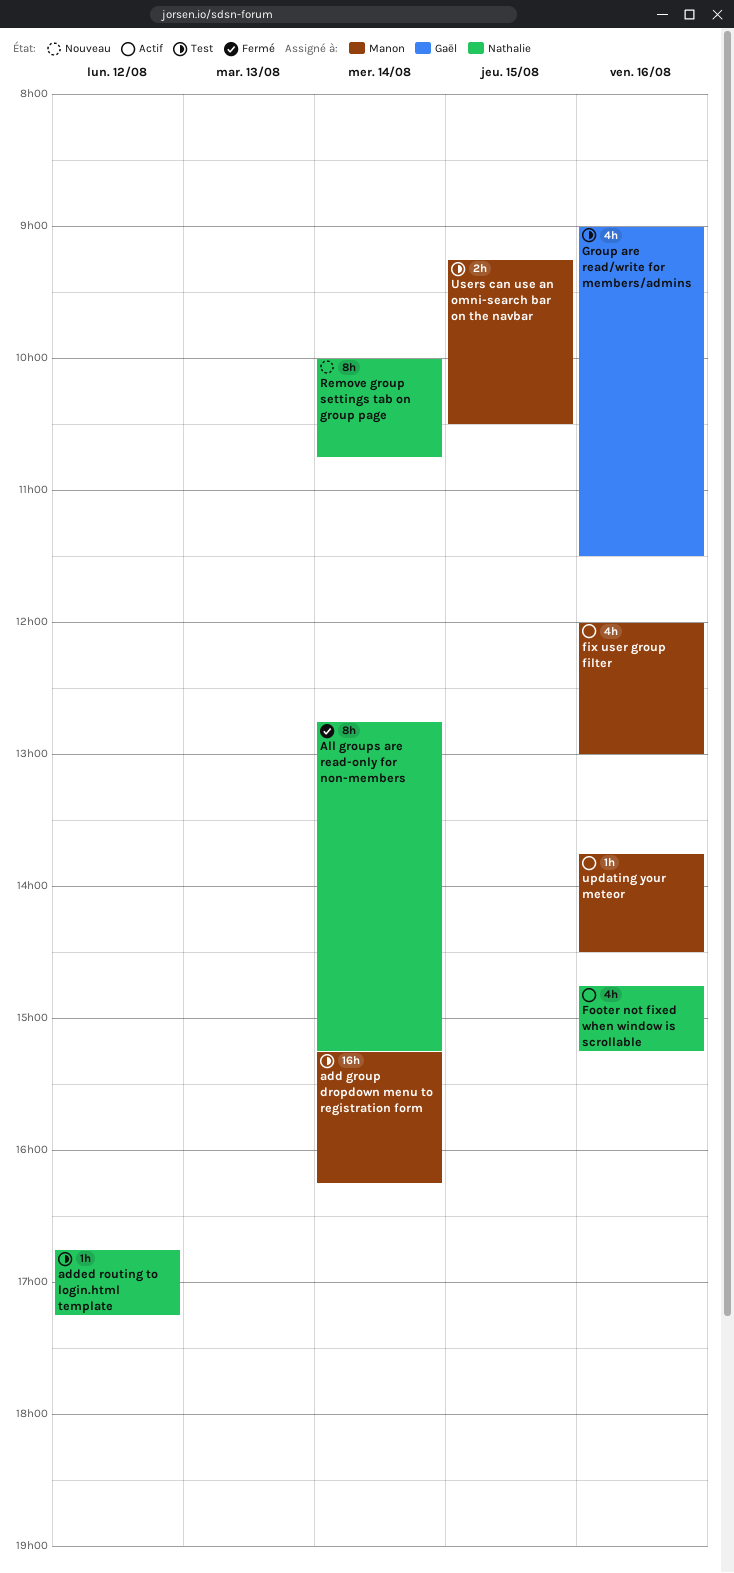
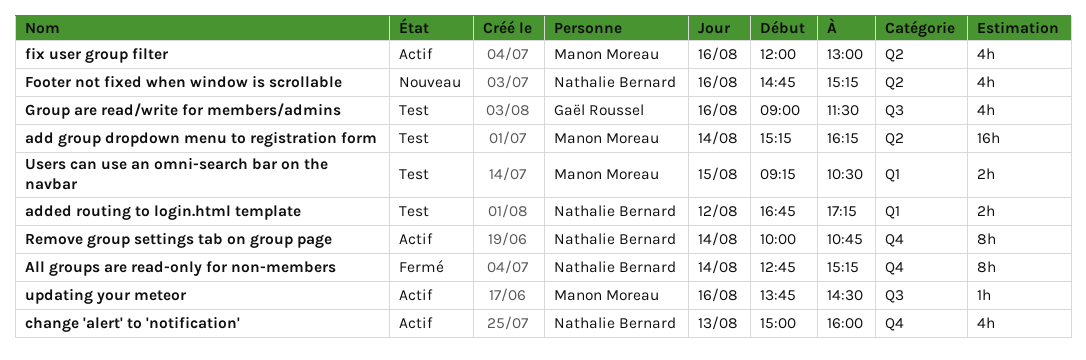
added routing to login.html template, estimate: 1h -> 2h
change 'alert' to 'notification': none -> present
Footer not fixed when window is scrollable, status: Actif -> Nouveau
Remove group settings tab on group page, status: Nouveau -> Actif

